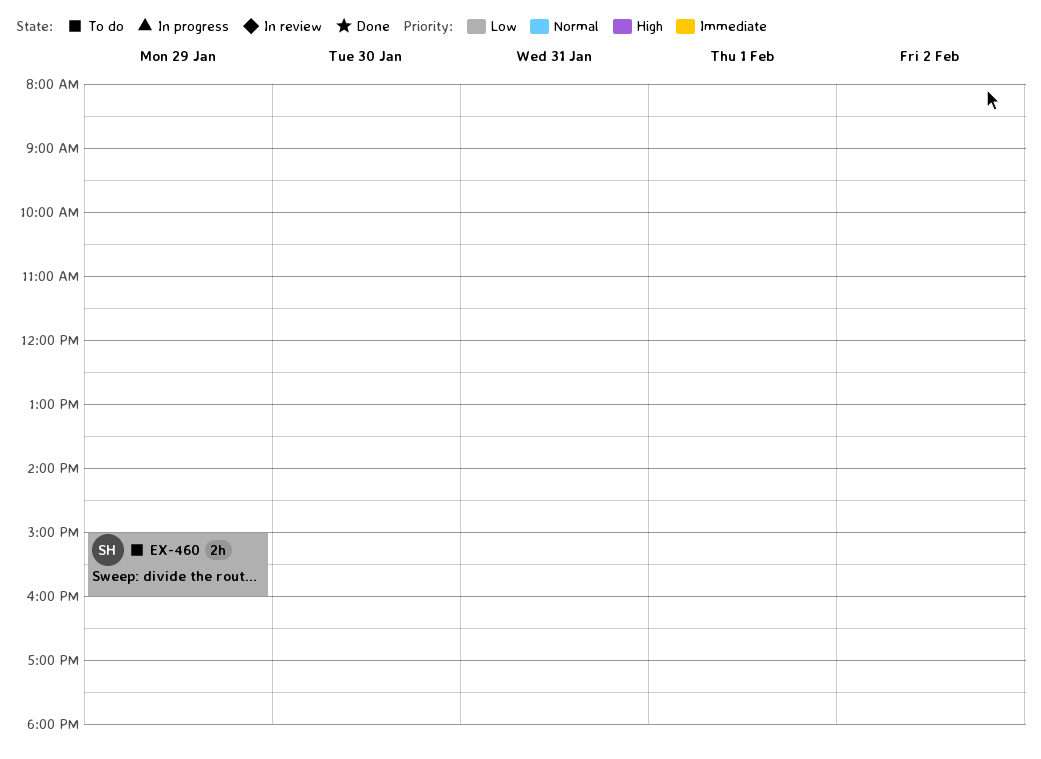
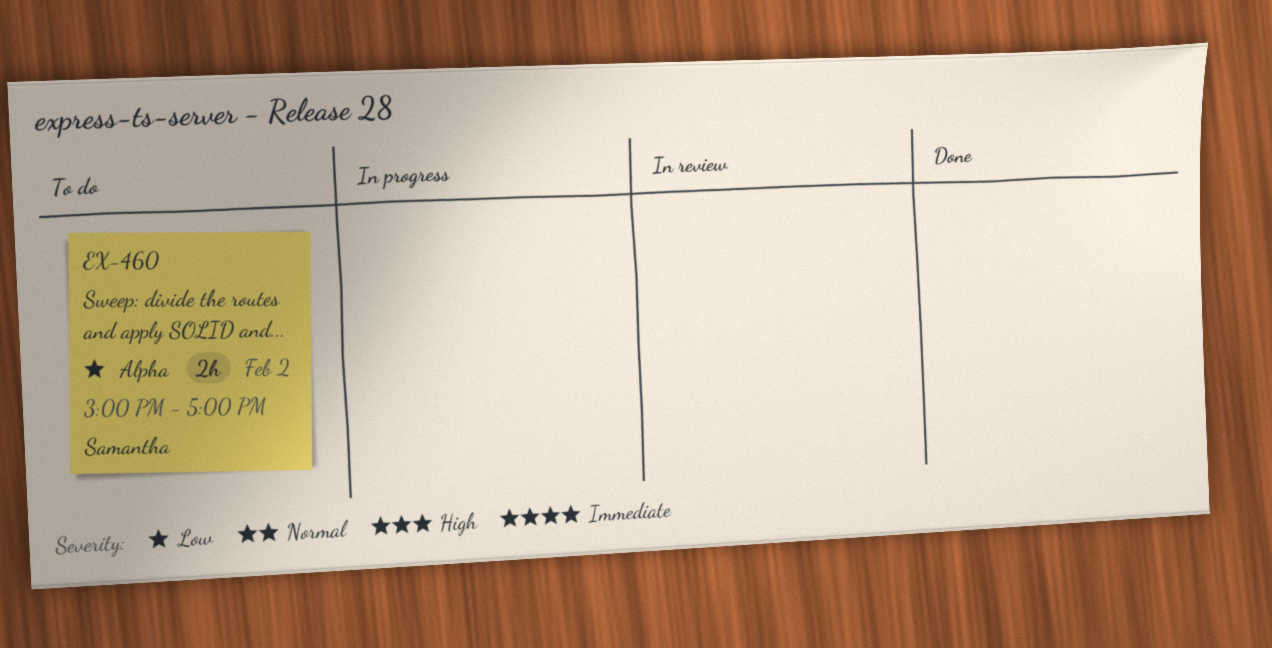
EX-460, day: Jan 29 -> Feb 2
EX-460, ends: 16:00 -> 17:00

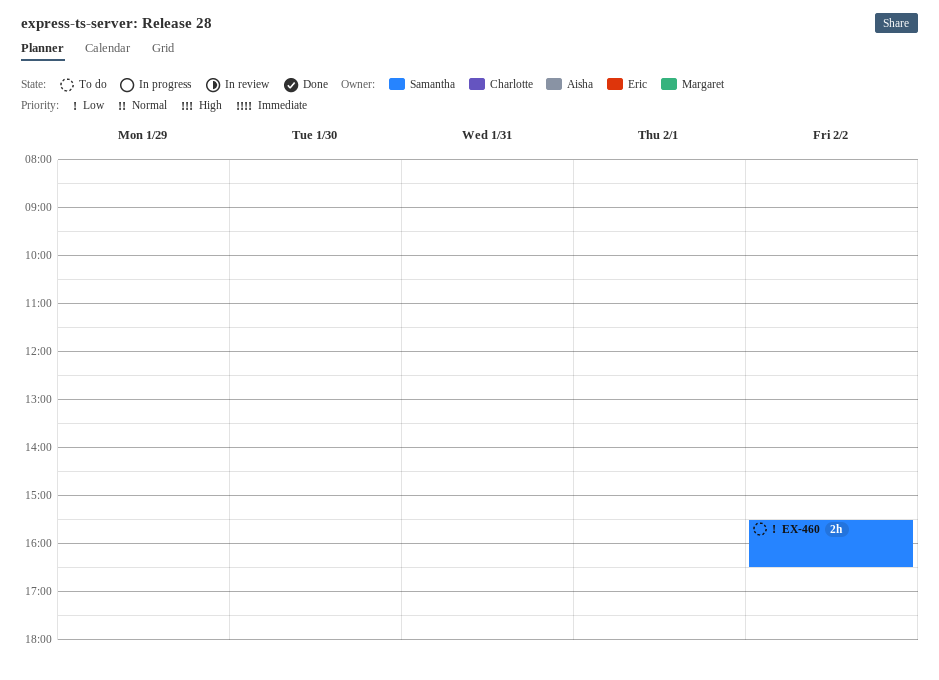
EX-460, begins: 15:00 -> 15:30
EX-460, ends: 17:00 -> 16:30

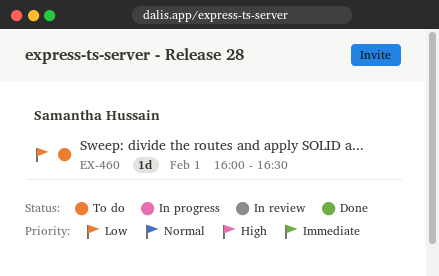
EX-460, estimate: 2h -> 1d
EX-460, day: Feb 2 -> Feb 1
EX-460, begins: 15:30 -> 16:00

